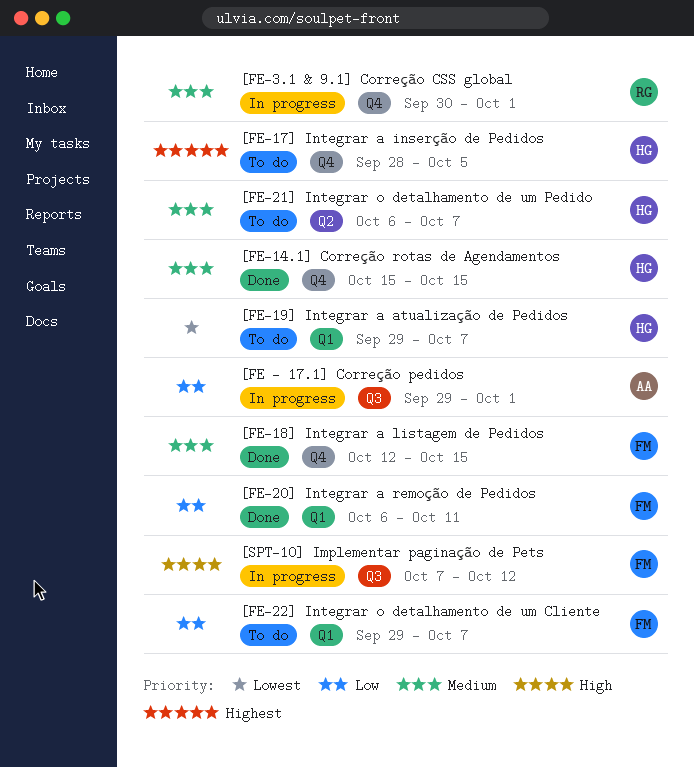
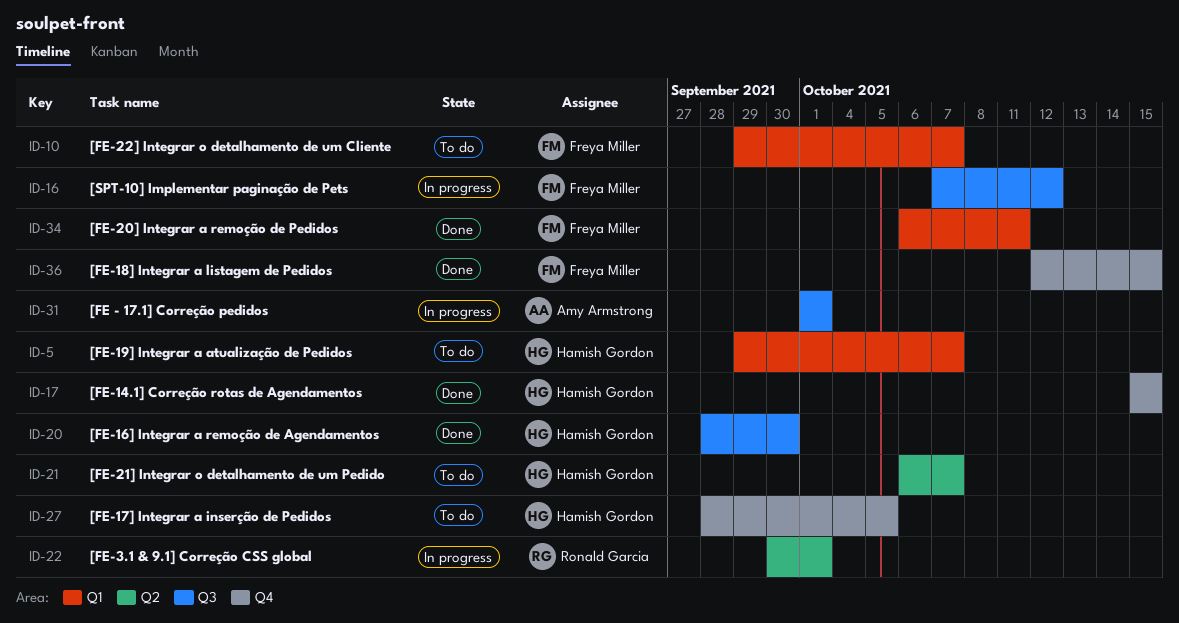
[FE - 17.1] Correção pedidos, start: Sep 29 -> Oct 1
[FE-16] Integrar a remoção de Agendamentos: none -> present
[FE-3.1 & 9.1] Correção CSS global, label: Q4 -> Q2

